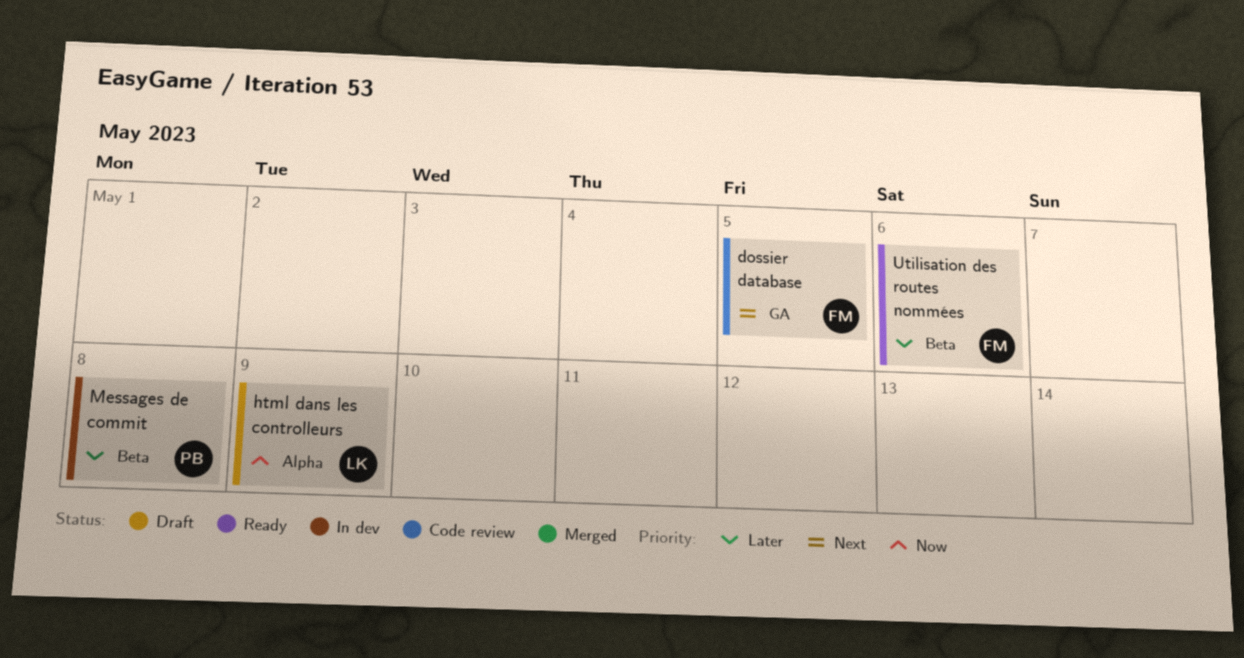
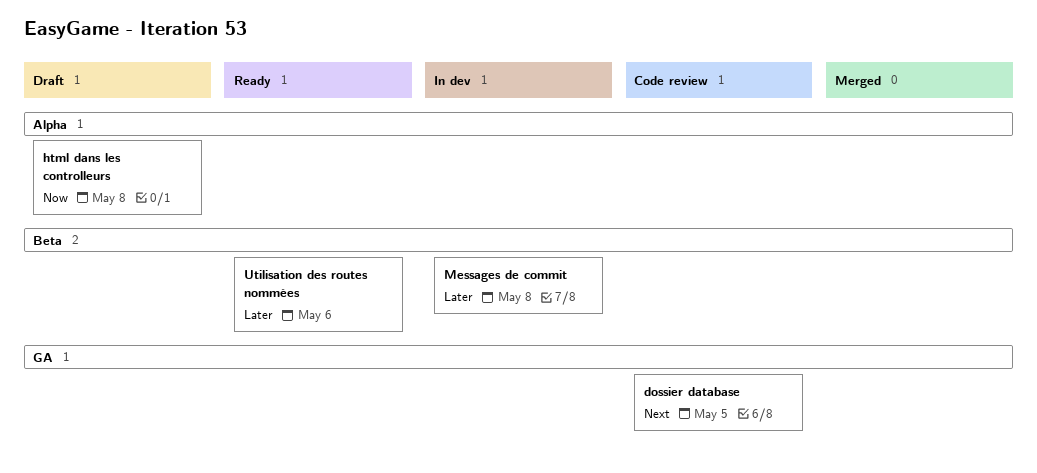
html dans les controlleurs, due: May 9 -> May 8

